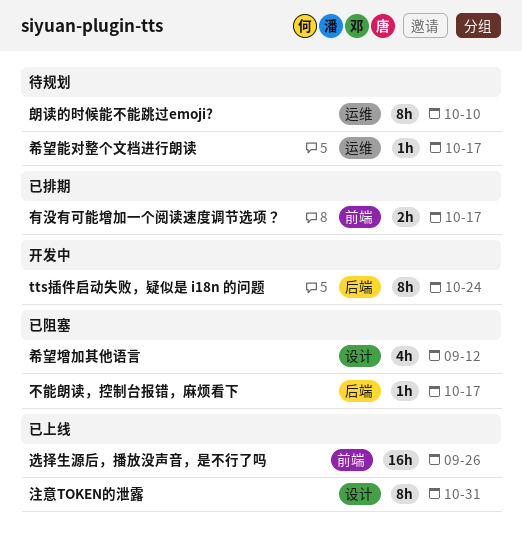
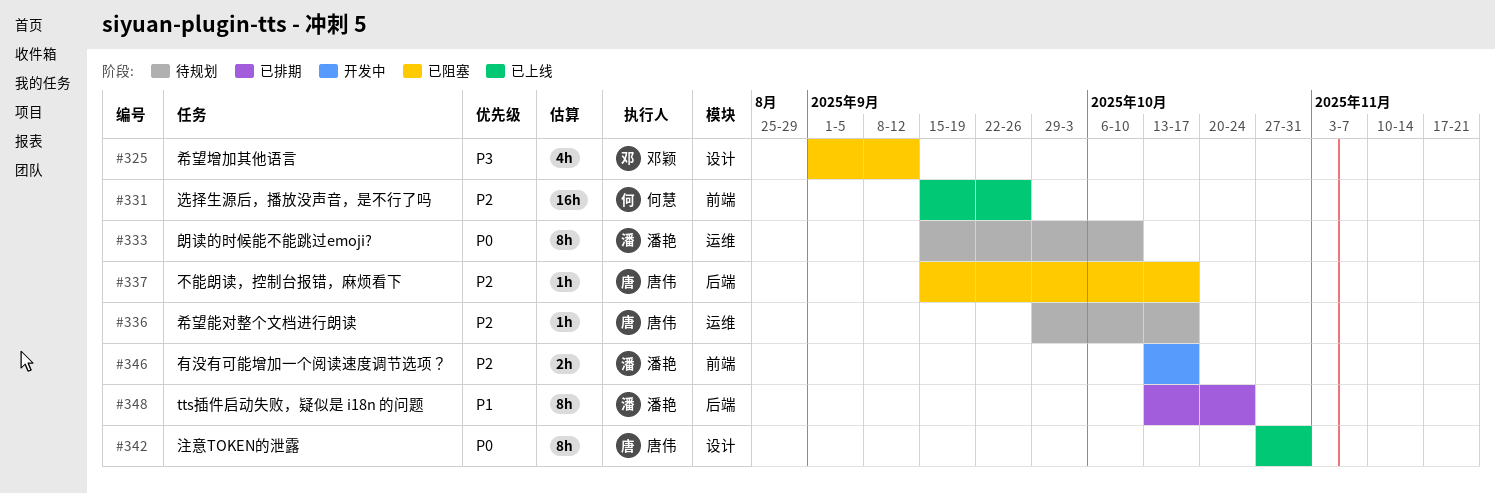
tts插件启动失败，疑似是 i18n 的问题, status: 开发中 -> 已排期
有没有可能增加一个阅读速度调节选项？, status: 已排期 -> 开发中

